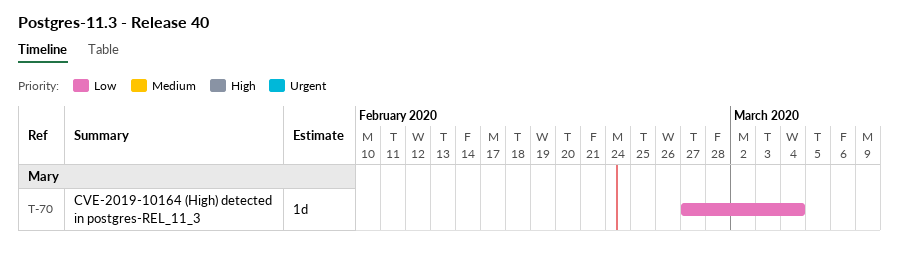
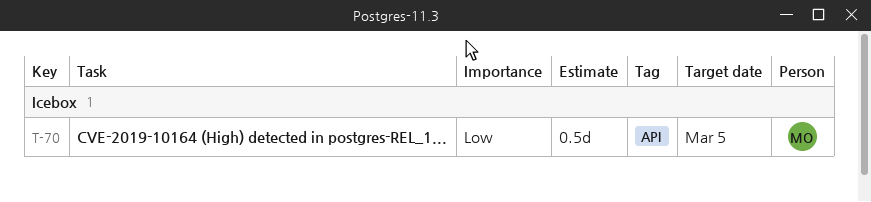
T-70, estimate: 1d -> 0.5d
T-70, due: Mar 4 -> Mar 5

